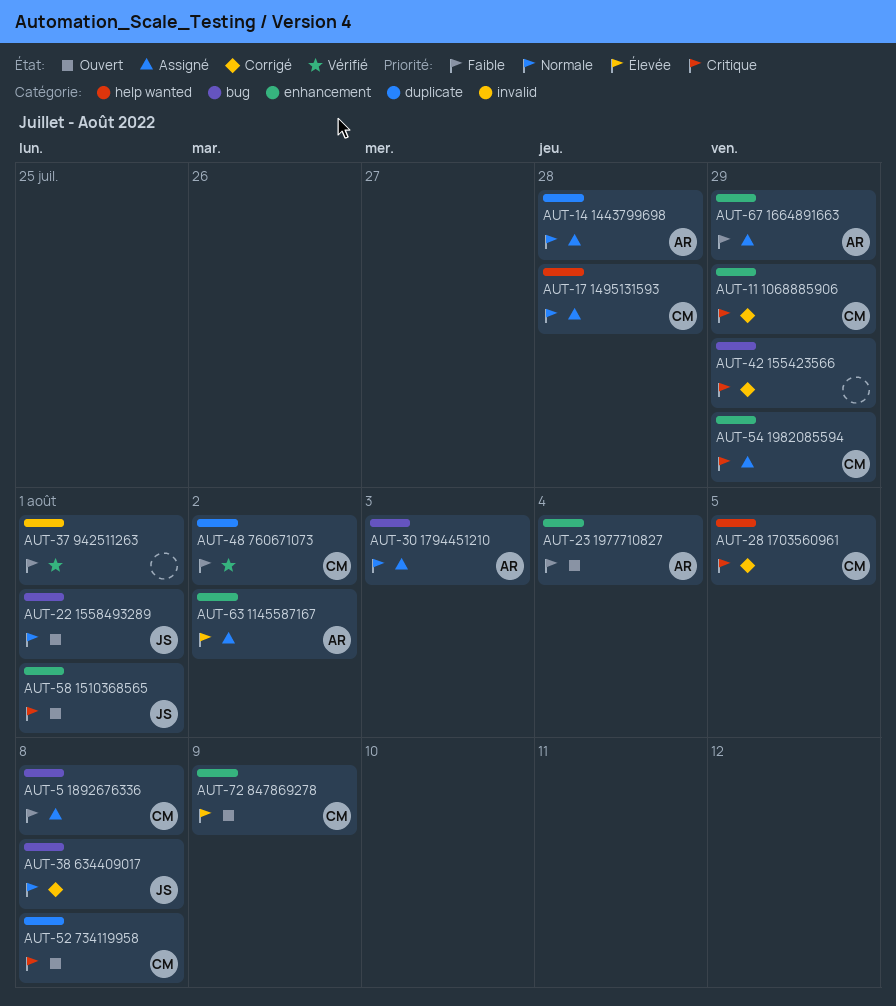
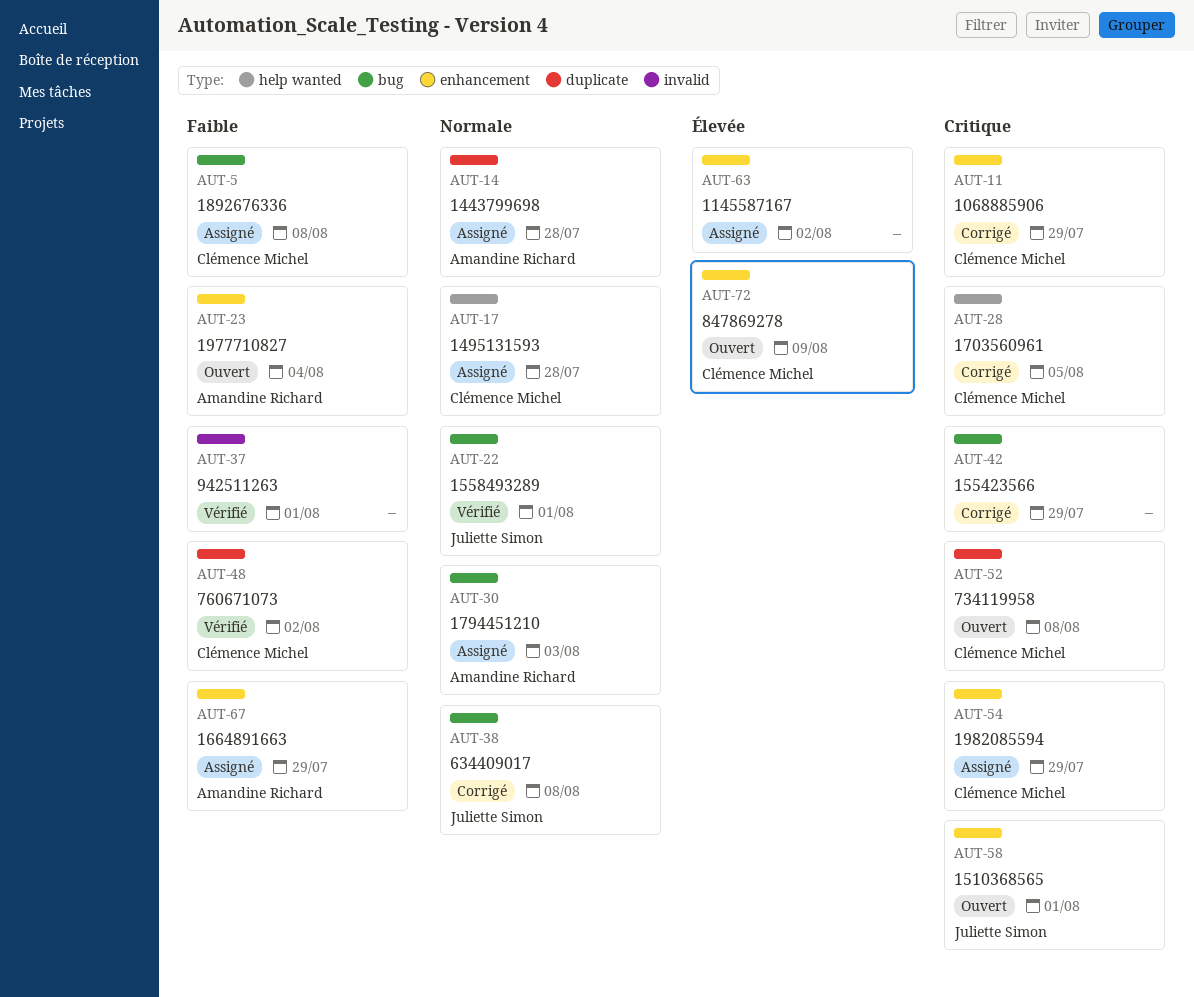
AUT-22, status: Ouvert -> Vérifié
AUT-63, owner: Amandine Richard -> none

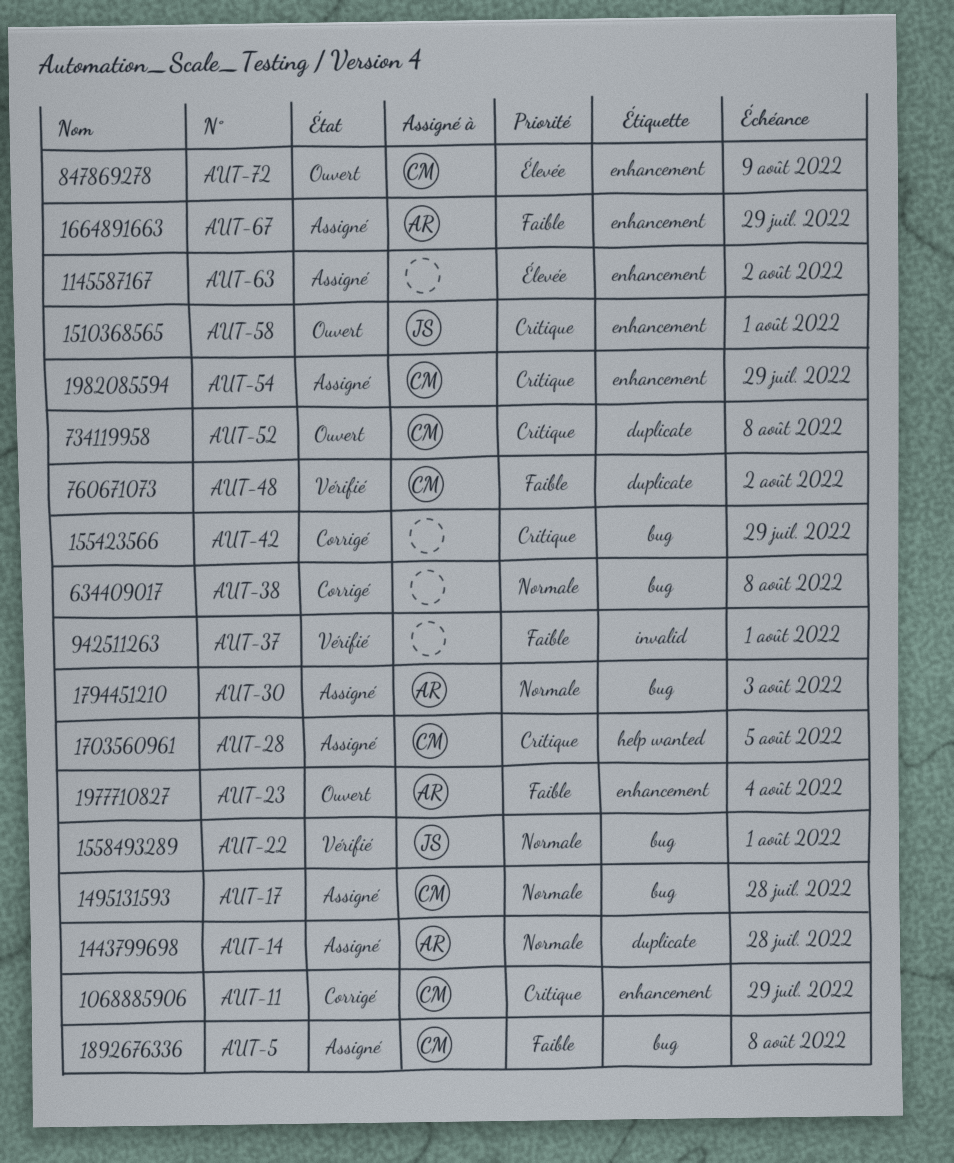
AUT-17, label: help wanted -> bug
AUT-28, status: Corrigé -> Assigné
AUT-38, owner: Juliette Simon -> none

